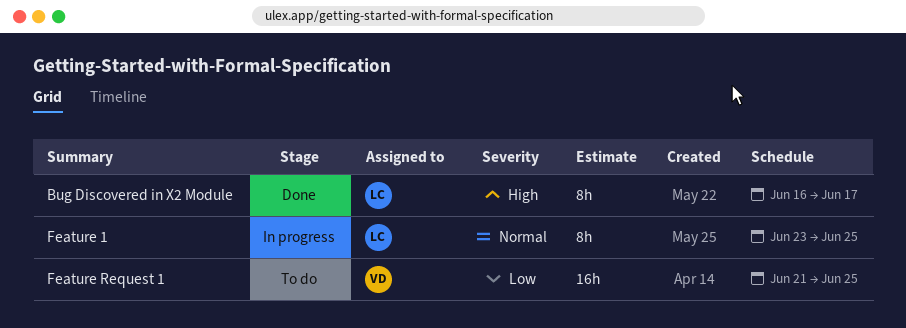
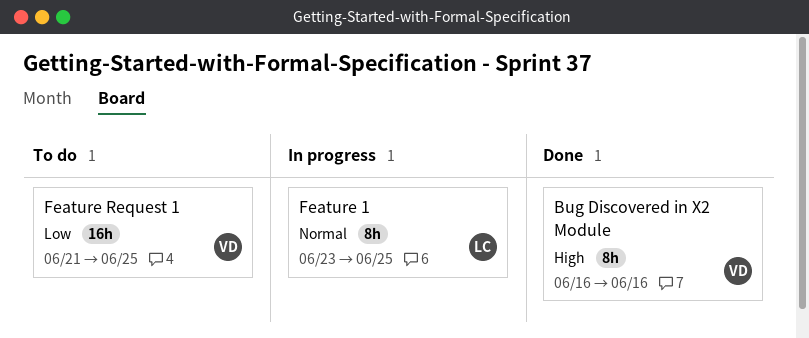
Bug Discovered in X2 Module, owner: LC -> VD
Bug Discovered in X2 Module, due: Jun 17 -> Jun 16

